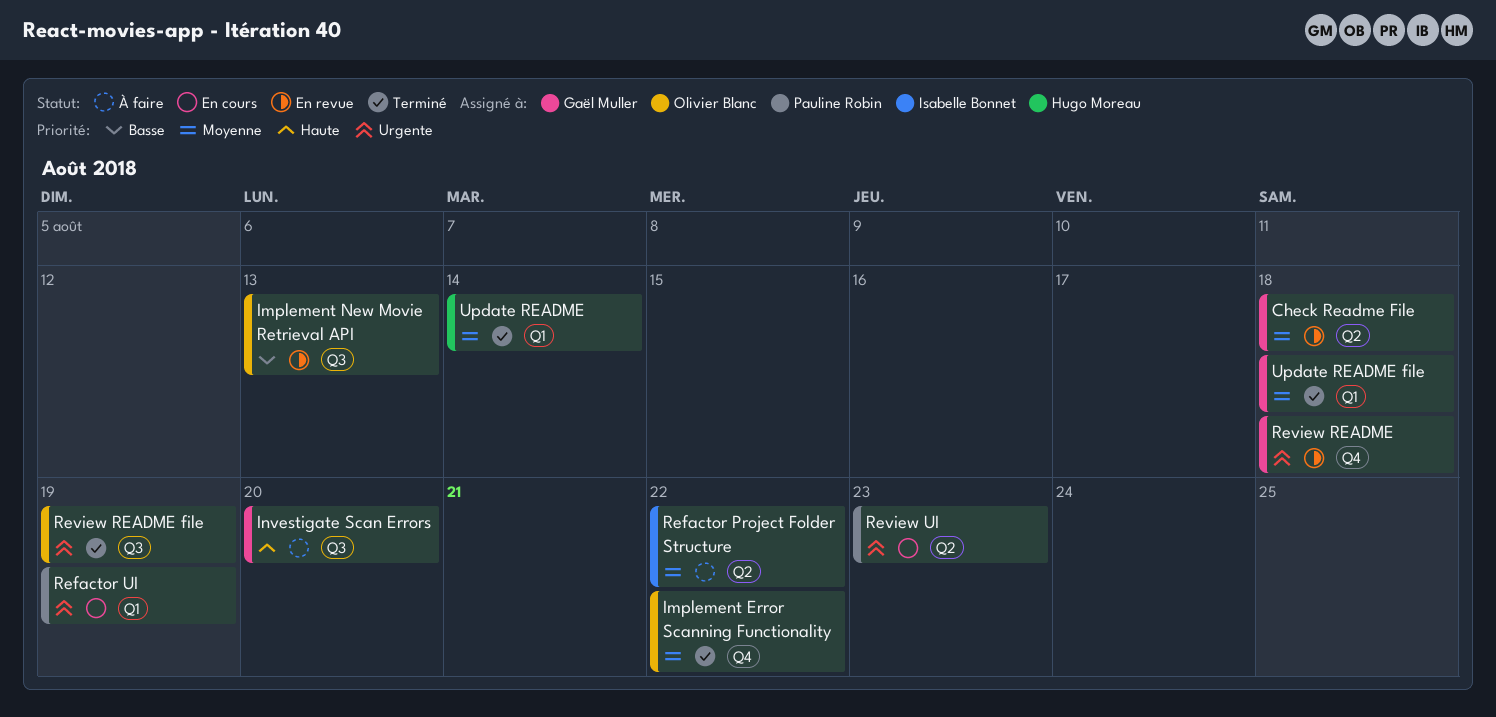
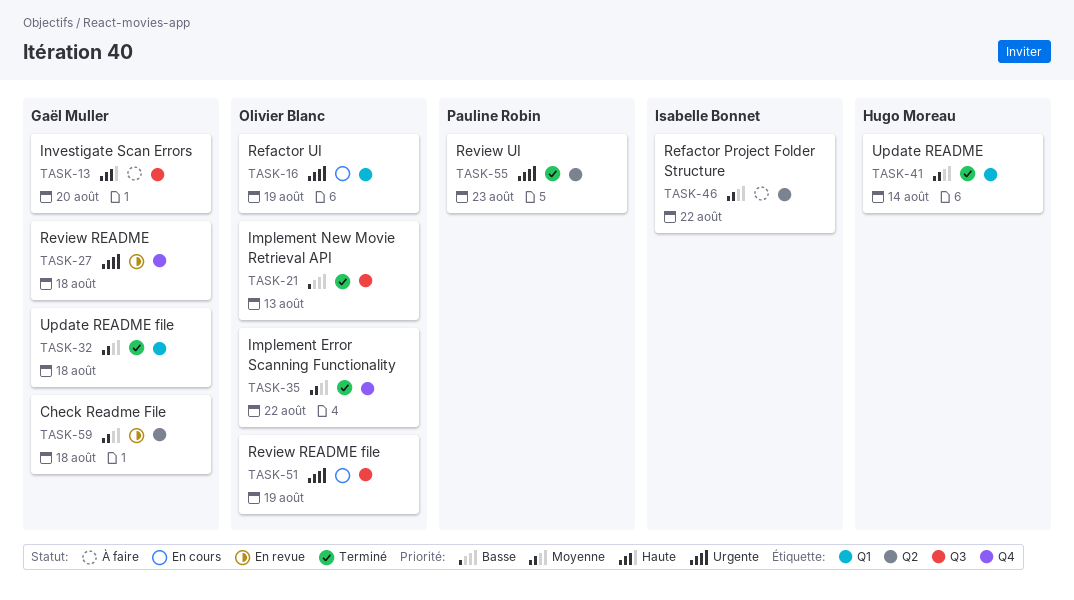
Implement New Movie Retrieval API, status: En revue -> Terminé
Refactor UI, owner: Pauline Robin -> Olivier Blanc
Review README file, status: Terminé -> En cours
Review UI, status: En cours -> Terminé

